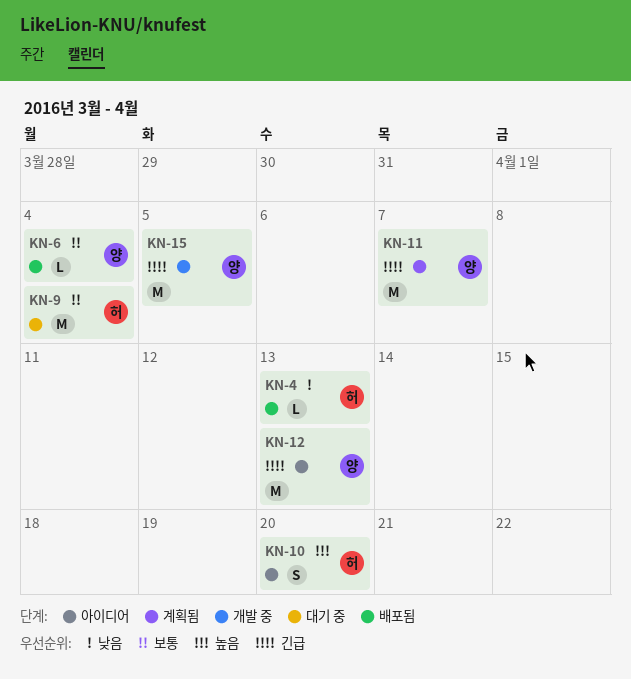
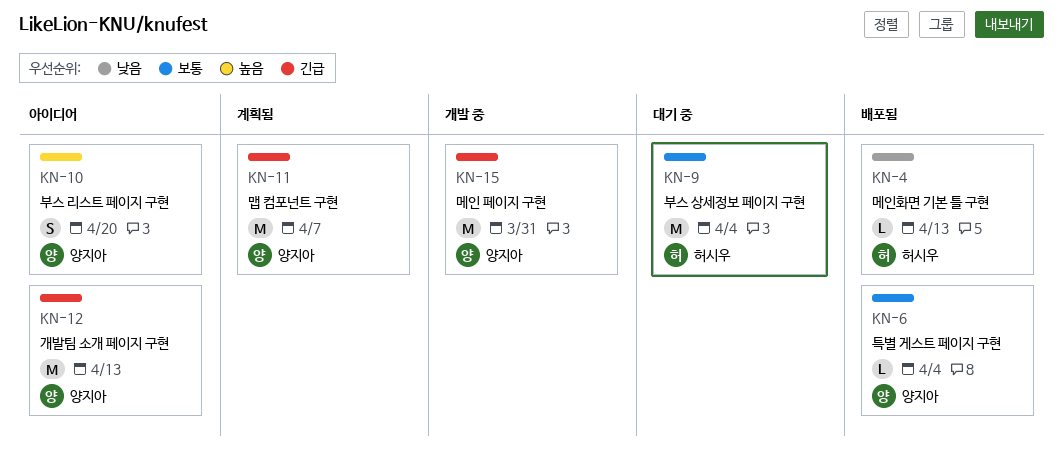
KN-10, owner: 허시우 -> 양지아
KN-15, due: Apr 5 -> Mar 31

